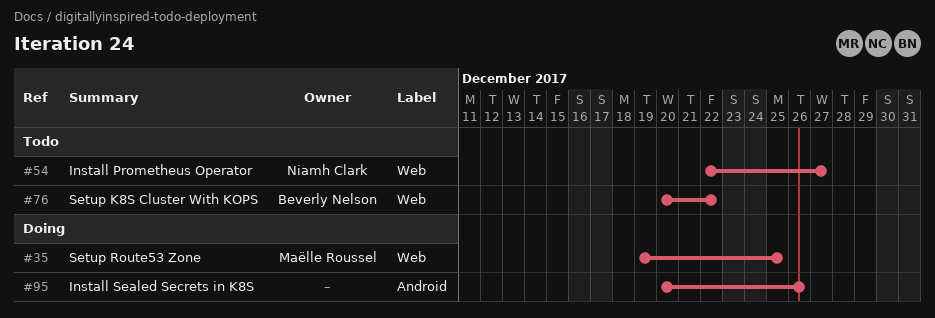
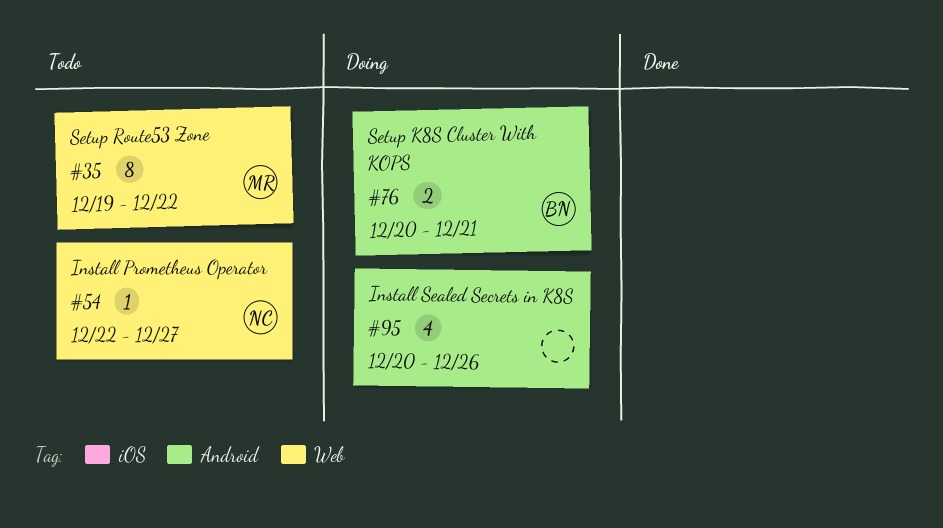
#35, status: Doing -> Todo
#35, due: Dec 25 -> Dec 22
#76, status: Todo -> Doing
#76, label: Web -> Android
#76, due: Dec 22 -> Dec 21

